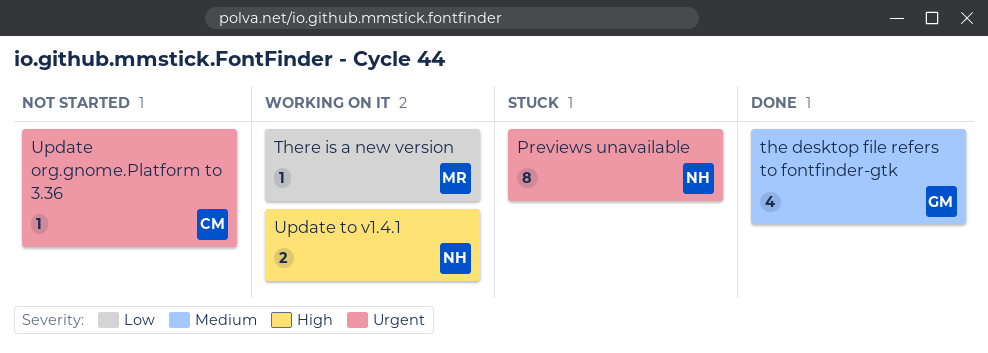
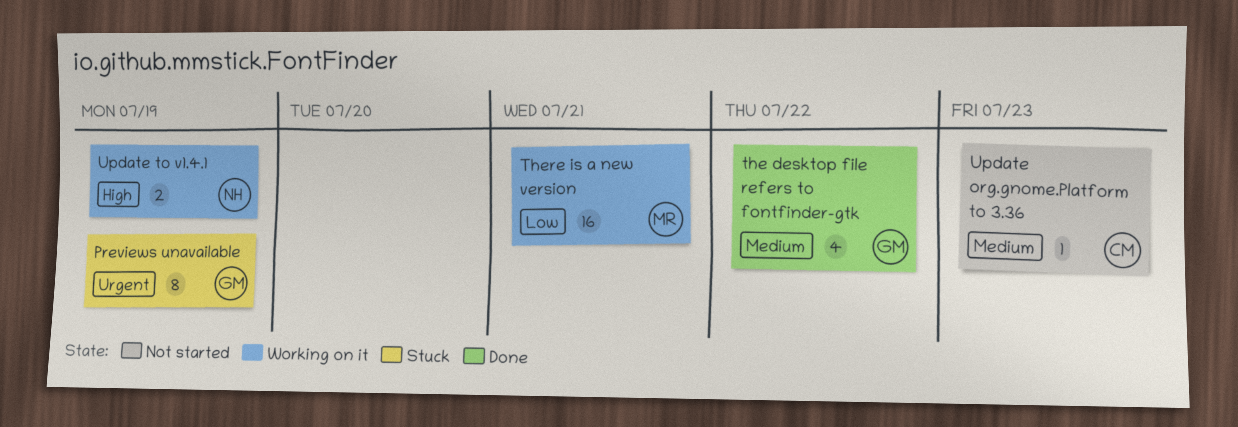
Previews unavailable, owner: NH -> GM
There is a new version, estimate: 1 -> 16
Update org.gnome.Platform to 3.36, priority: Urgent -> Medium

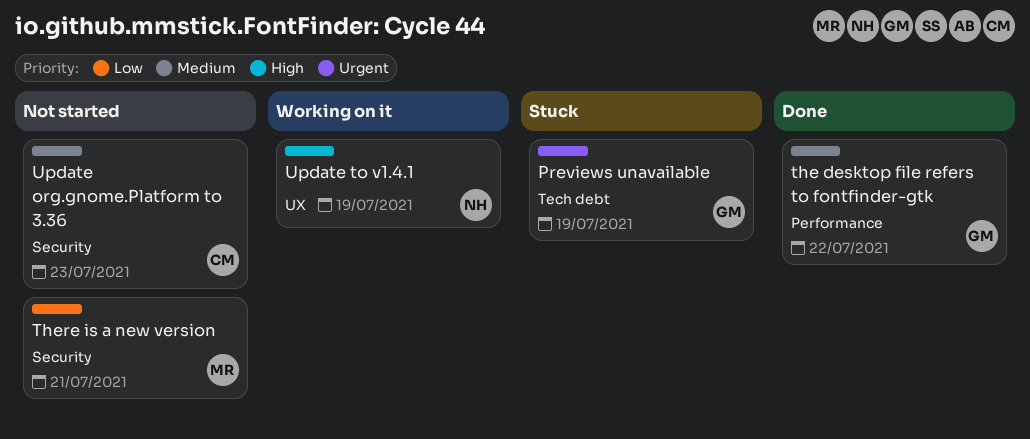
There is a new version, status: Working on it -> Not started

